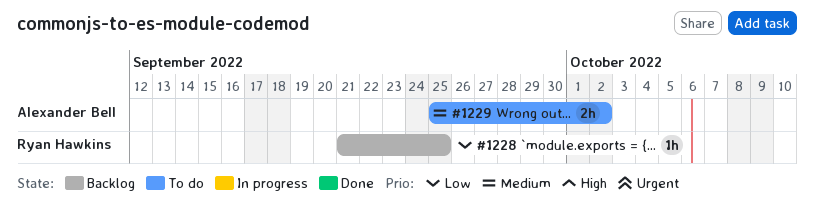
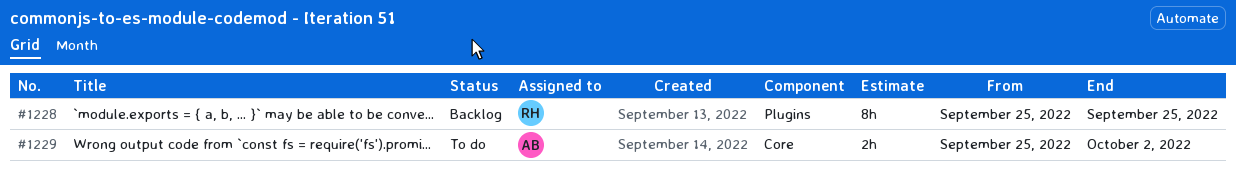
#1228, estimate: 1h -> 8h
#1228, start: Sep 21 -> Sep 25

